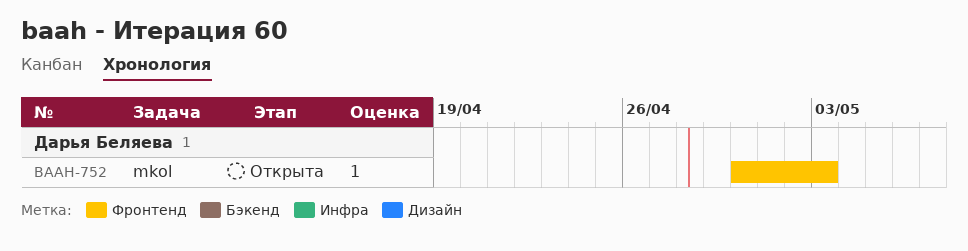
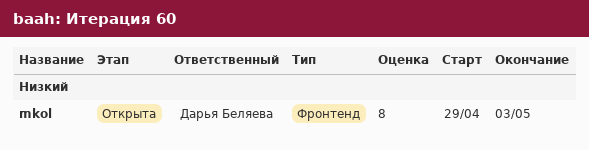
mkol, estimate: 1 -> 8
mkol, start: Apr 30 -> Apr 29

